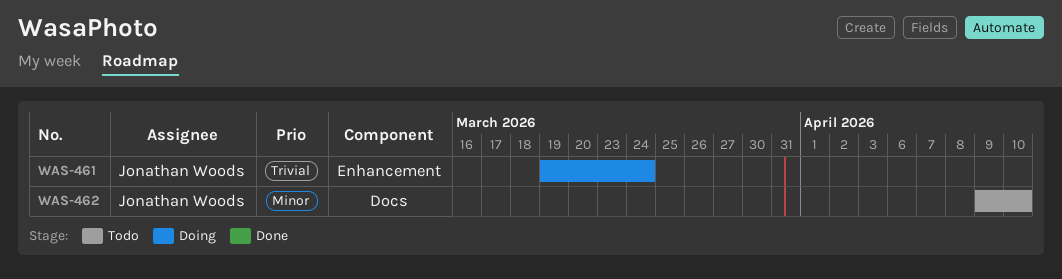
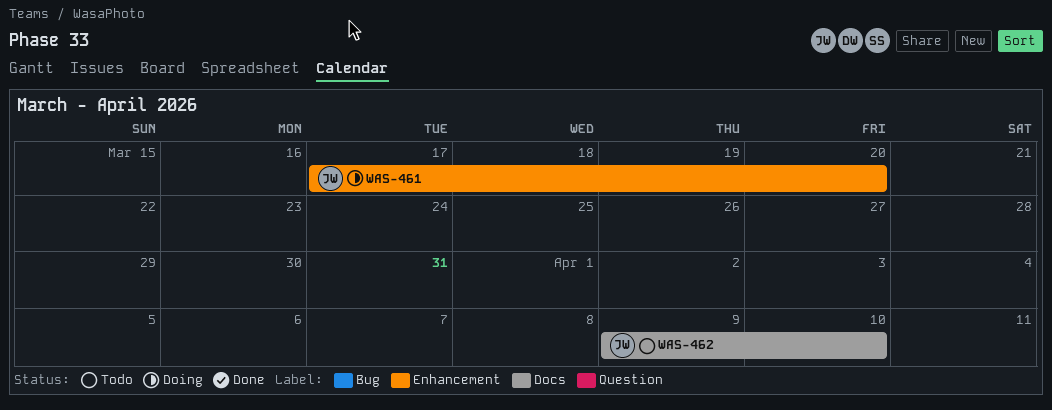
WAS-461, start: Mar 19 -> Mar 17
WAS-461, due: Mar 24 -> Mar 20

